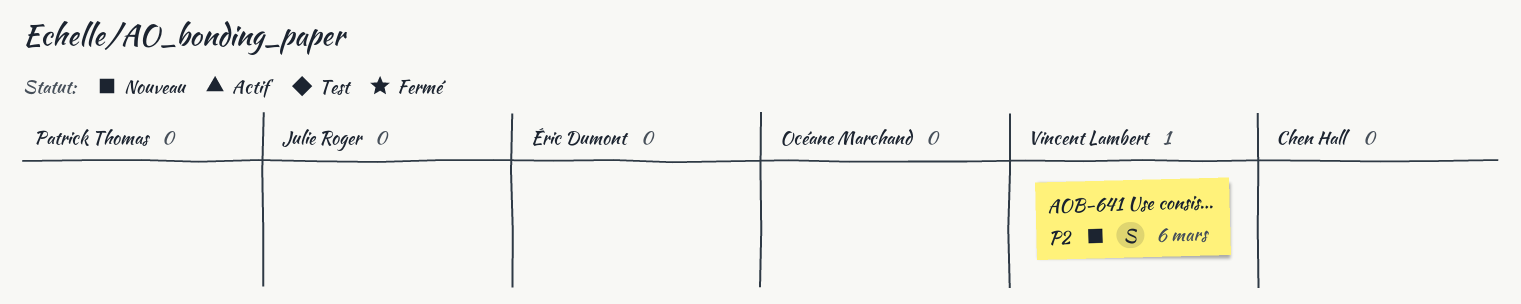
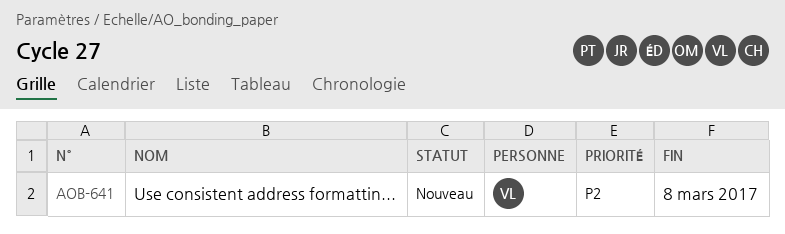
AOB-641, due: Mar 6 -> Mar 8

